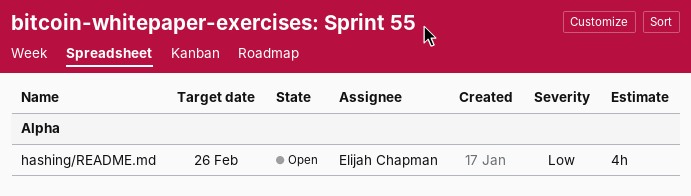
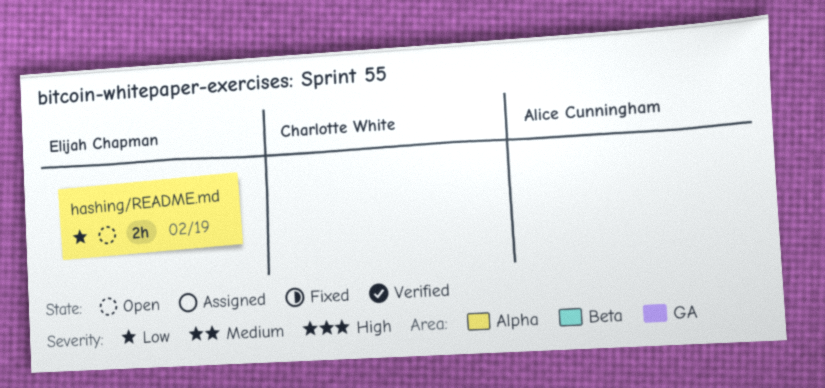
hashing/README.md, estimate: 4h -> 2h
hashing/README.md, due: Feb 26 -> Feb 19

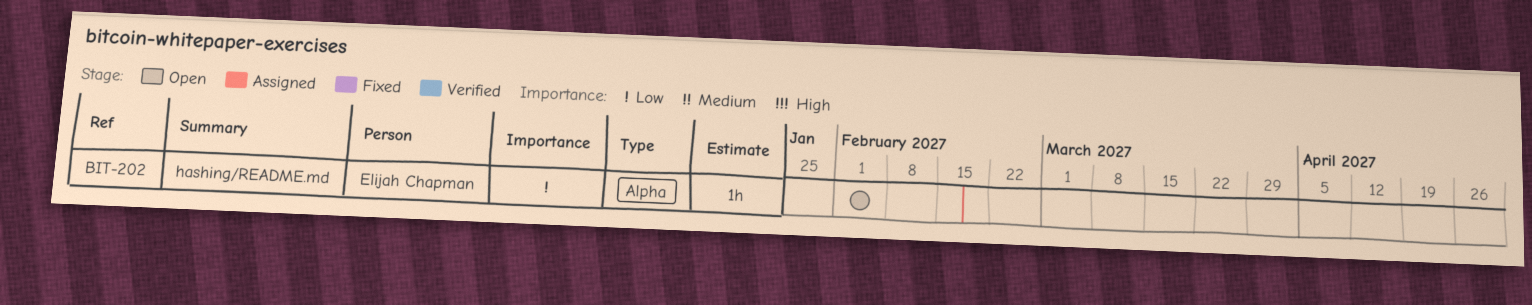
hashing/README.md, estimate: 2h -> 1h
hashing/README.md, due: Feb 19 -> Feb 5

